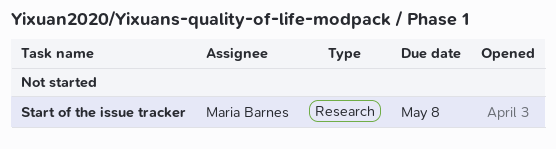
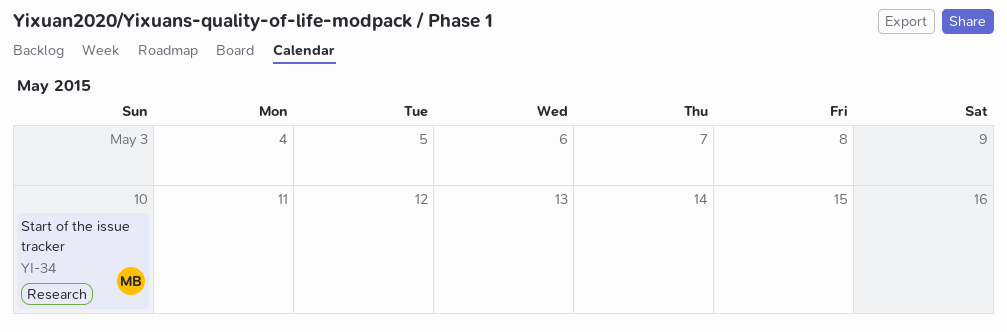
Start of the issue tracker, due: May 8 -> May 10

